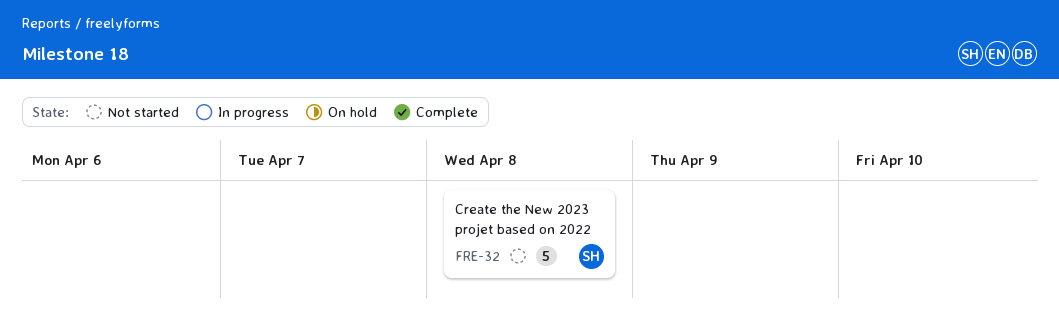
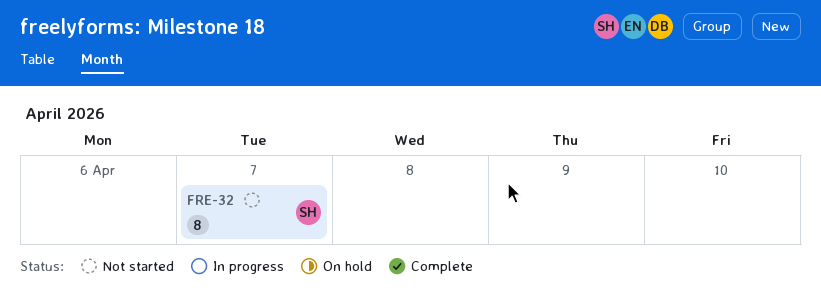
FRE-32, estimate: 5 -> 8
FRE-32, due: Apr 8 -> Apr 7

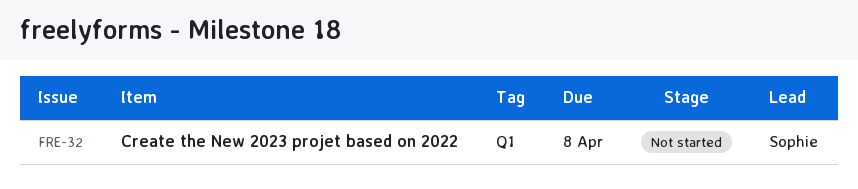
FRE-32, due: Apr 7 -> Apr 8

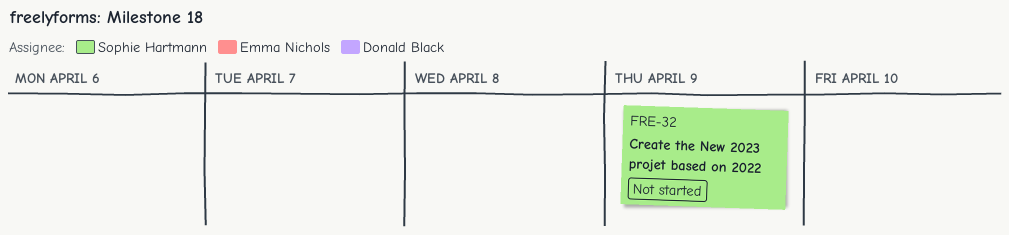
FRE-32, due: Apr 8 -> Apr 9

